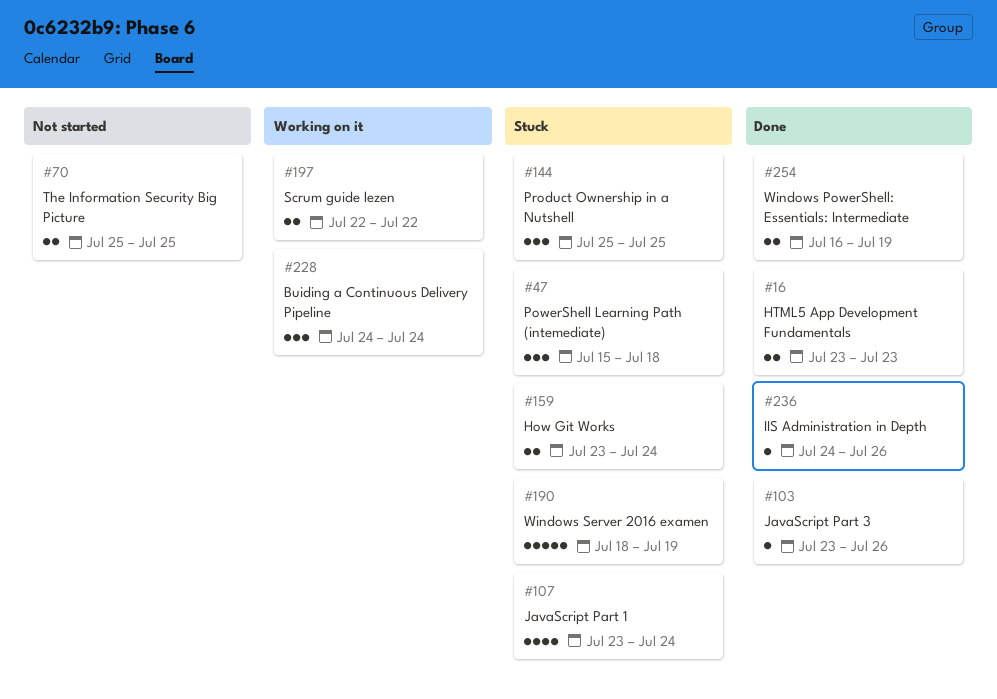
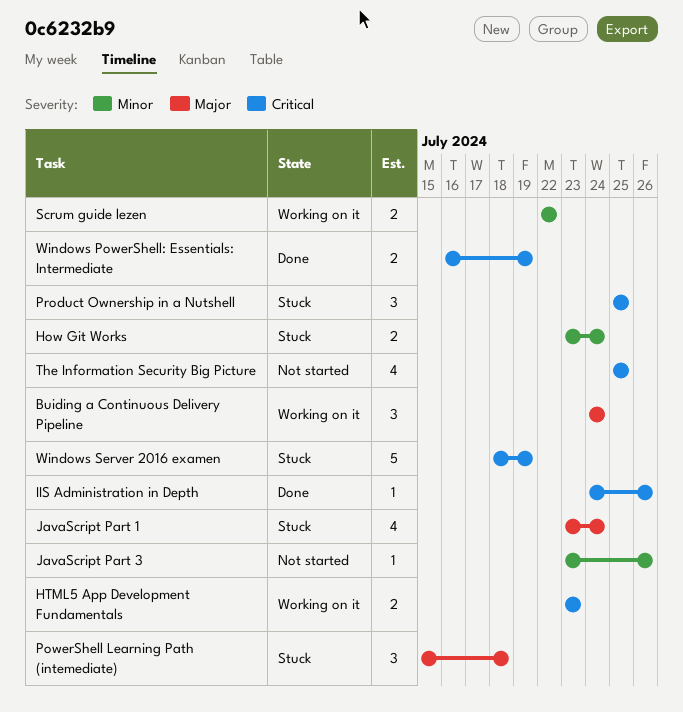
HTML5 App Development Fundamentals, status: Done -> Working on it
JavaScript Part 3, status: Done -> Not started
The Information Security Big Picture, estimate: 2 -> 4

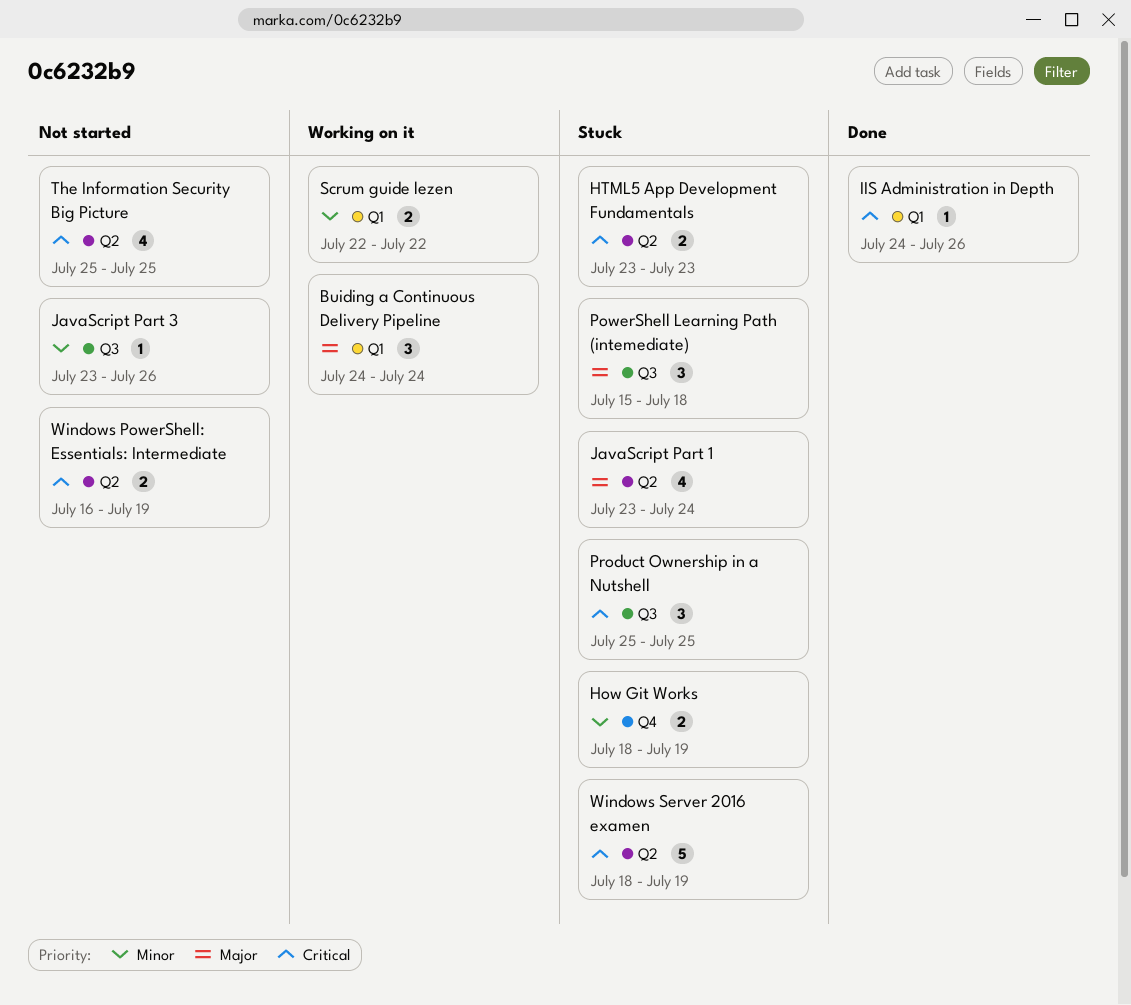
How Git Works, start: Jul 23 -> Jul 18
How Git Works, due: Jul 24 -> Jul 19
HTML5 App Development Fundamentals, status: Working on it -> Stuck
Windows PowerShell: Essentials: Intermediate, status: Done -> Not started

